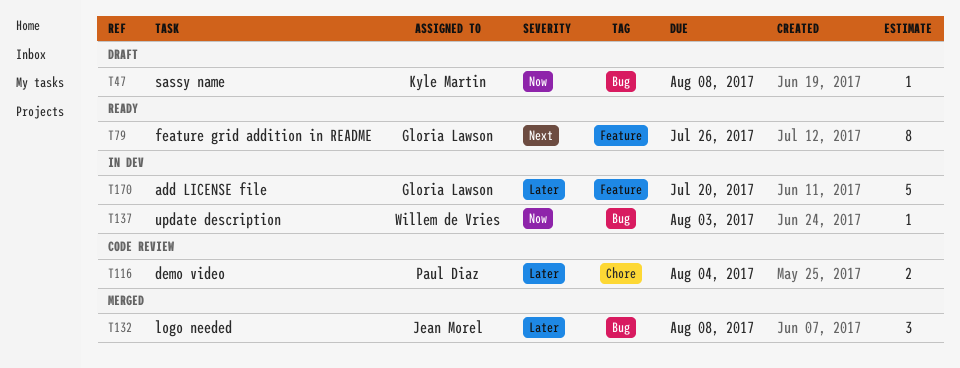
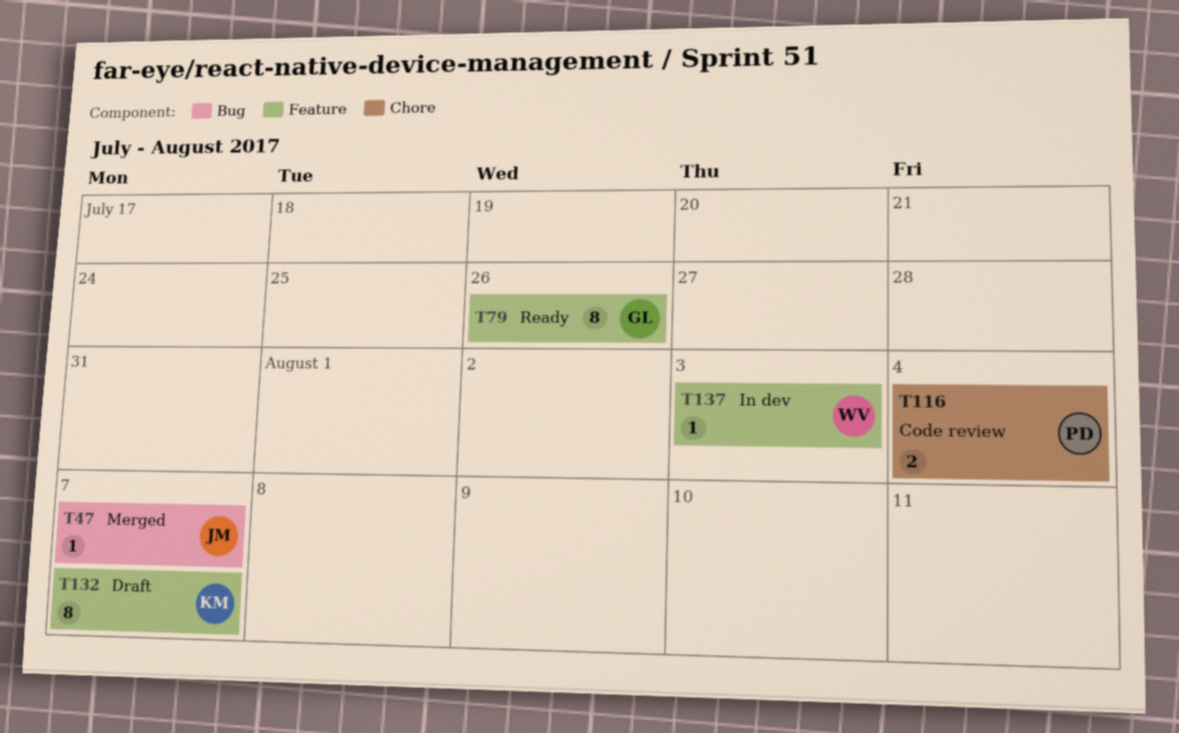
T47, status: Draft -> Merged
T47, owner: Kyle Martin -> Jean Morel
T47, due: Aug 8 -> Aug 7
T132, status: Merged -> Draft
T132, owner: Jean Morel -> Kyle Martin
T132, label: Bug -> Feature
T132, estimate: 3 -> 8
T132, due: Aug 8 -> Aug 7
T137, label: Bug -> Feature
T170: present -> none

